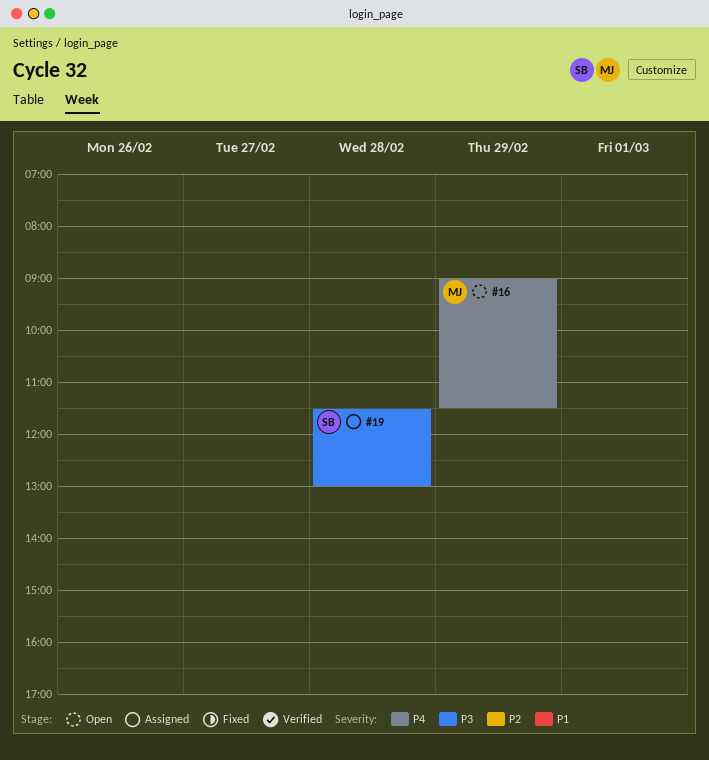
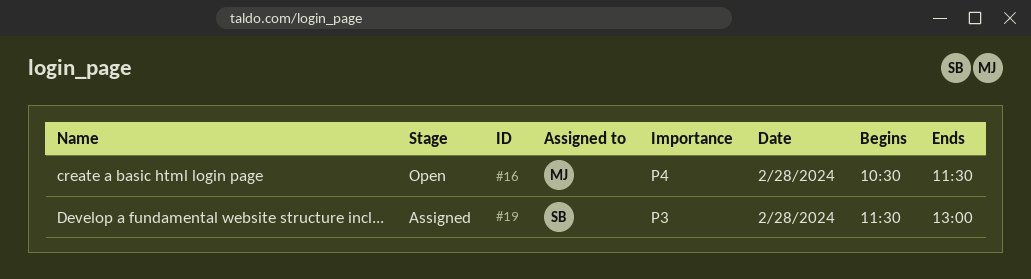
#16, day: Feb 29 -> Feb 28
#16, begins: 09:00 -> 10:30

